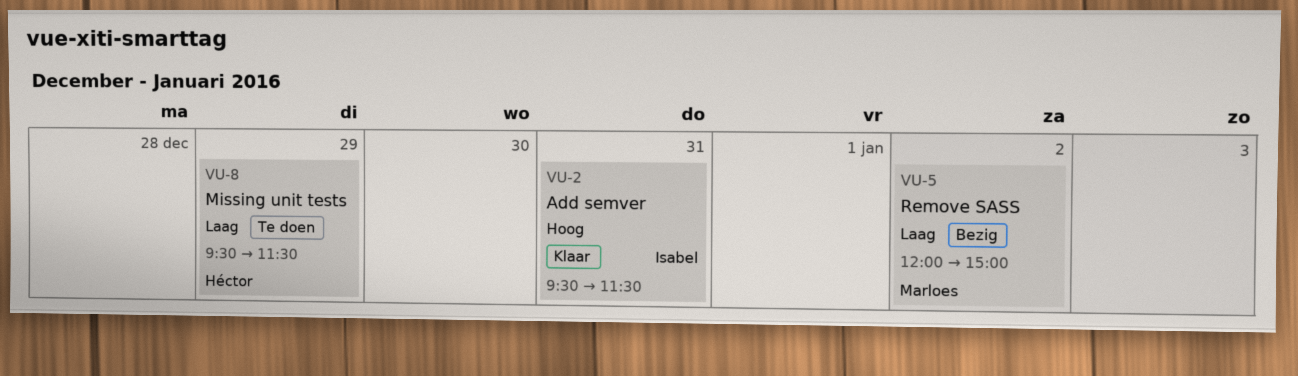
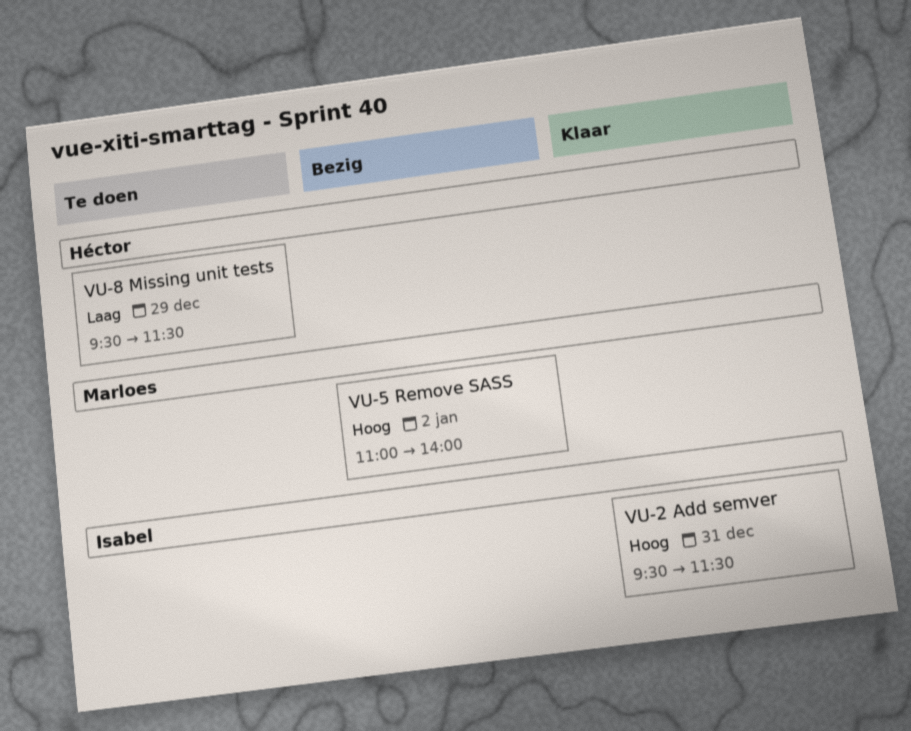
VU-5, priority: Laag -> Hoog
VU-5, begins: 12:00 -> 11:00
VU-5, ends: 15:00 -> 14:00

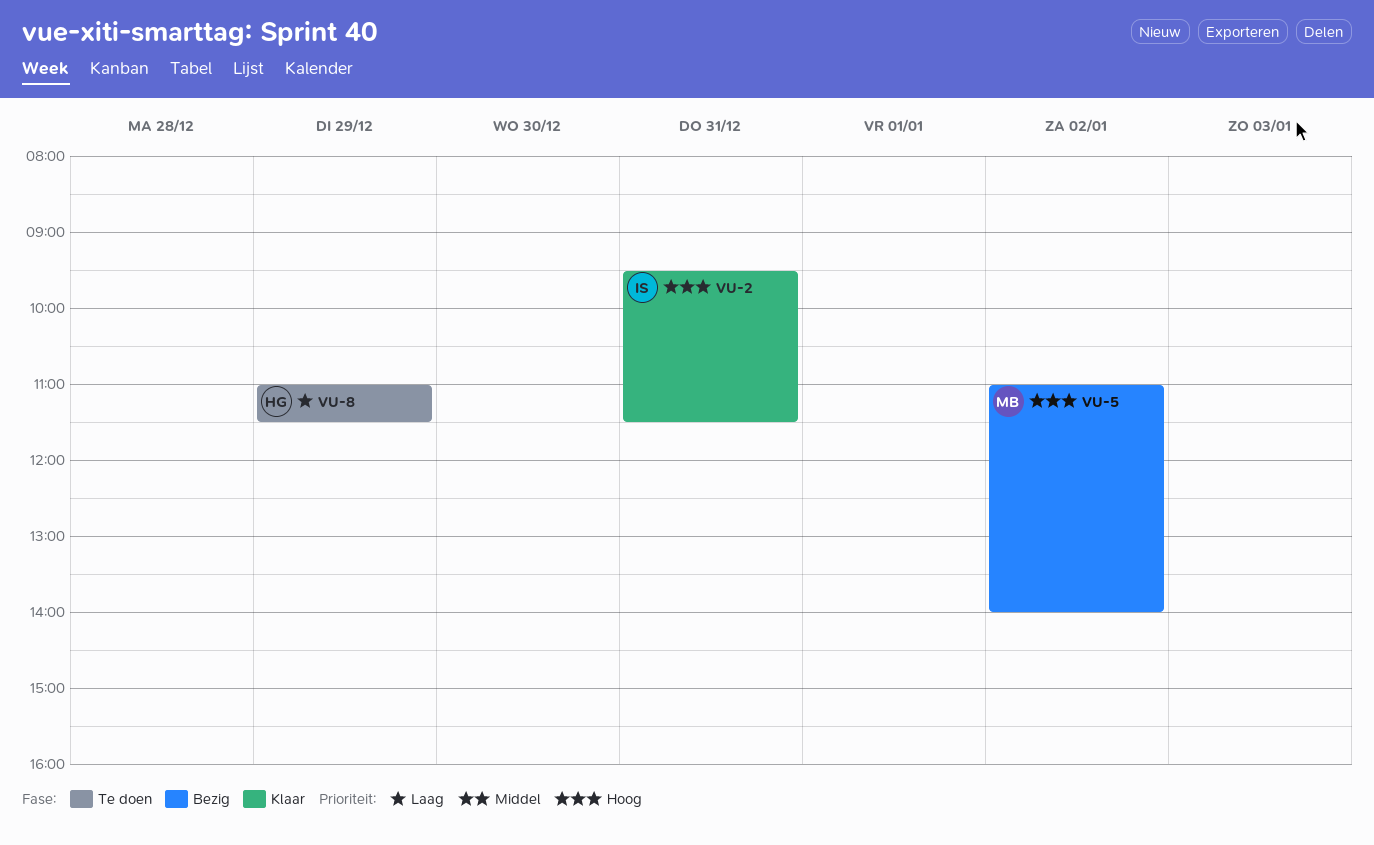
VU-8, begins: 09:30 -> 11:00

